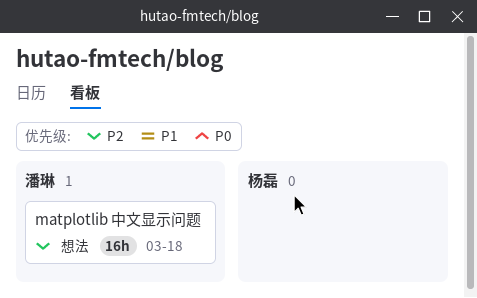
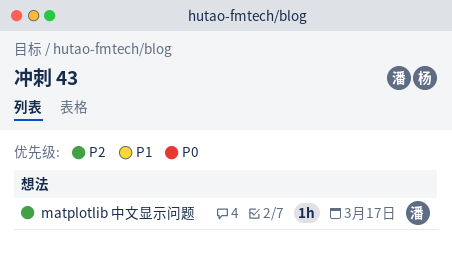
matplotlib 中文显示问题, estimate: 16h -> 1h
matplotlib 中文显示问题, due: Mar 18 -> Mar 17

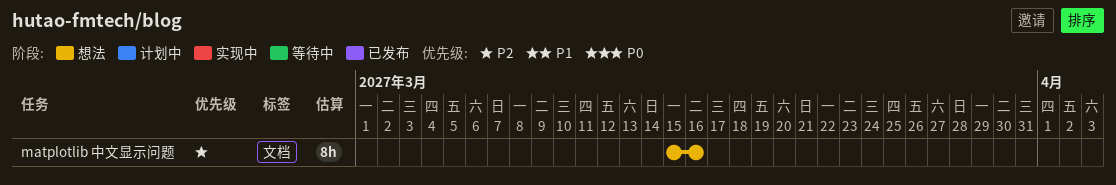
matplotlib 中文显示问题, estimate: 1h -> 8h
matplotlib 中文显示问题, due: Mar 17 -> Mar 16

